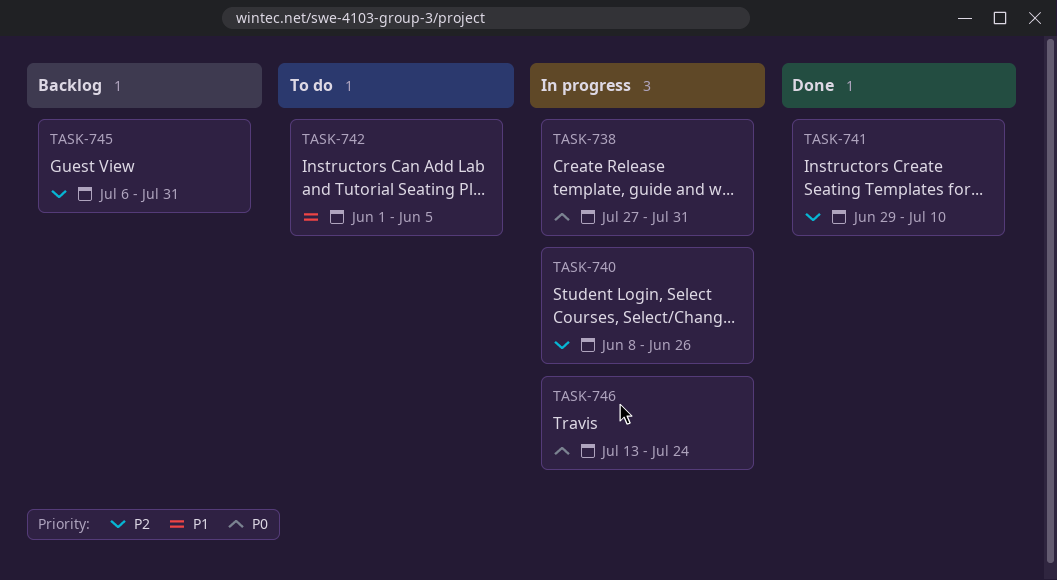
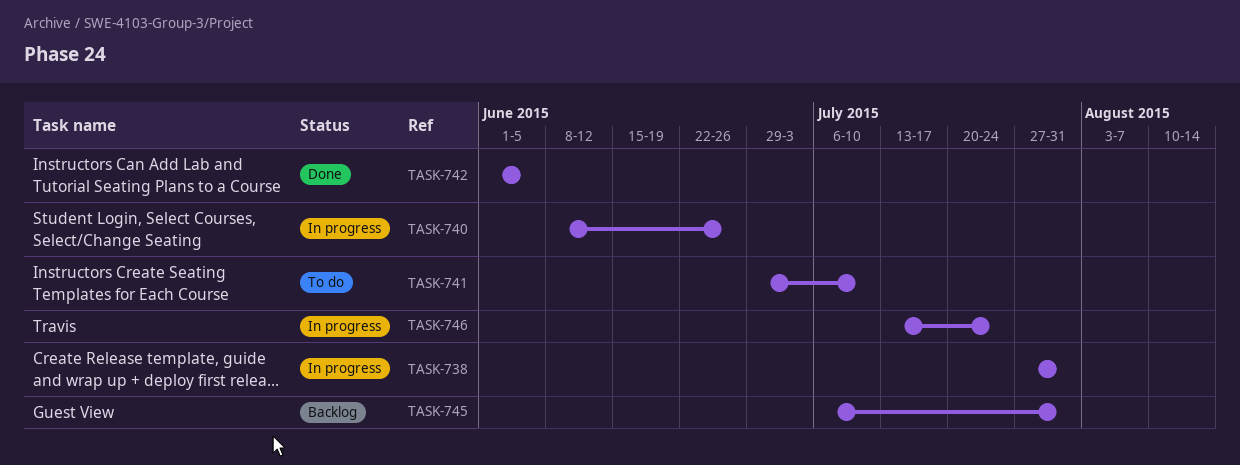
TASK-741, status: Done -> To do
TASK-742, status: To do -> Done

